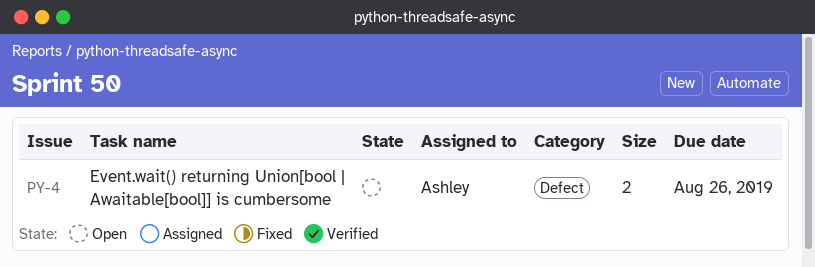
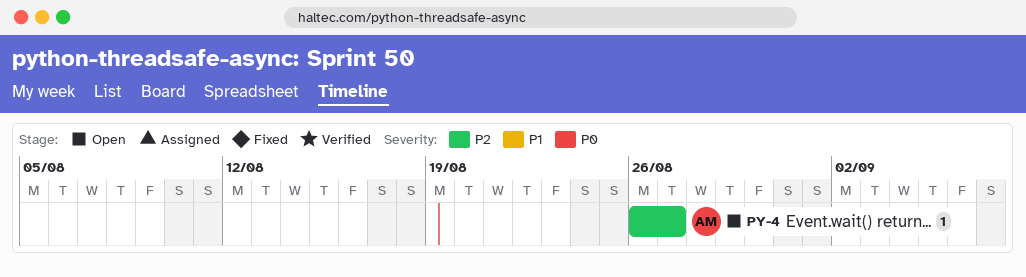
PY-4, estimate: 2 -> 1
PY-4, due: Aug 26 -> Aug 27

